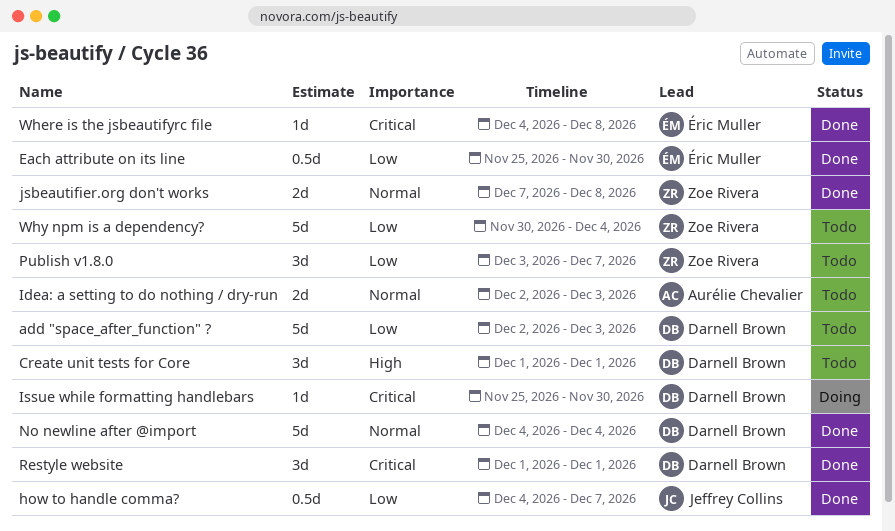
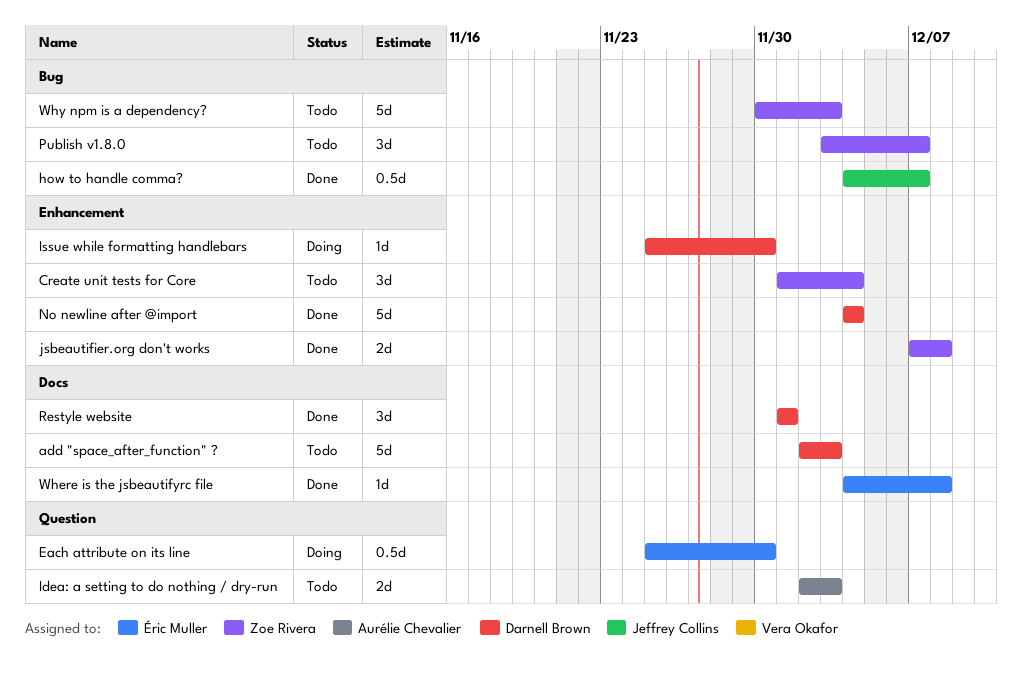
Create unit tests for Core, owner: Darnell Brown -> Zoe Rivera
Create unit tests for Core, due: Dec 1 -> Dec 4
Each attribute on its line, status: Done -> Doing
Why npm is a dependency?, due: Dec 4 -> Dec 3

